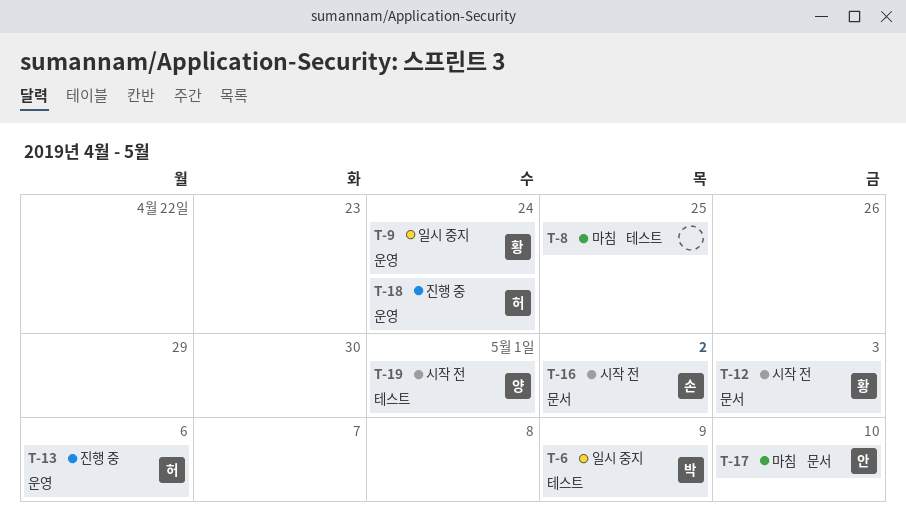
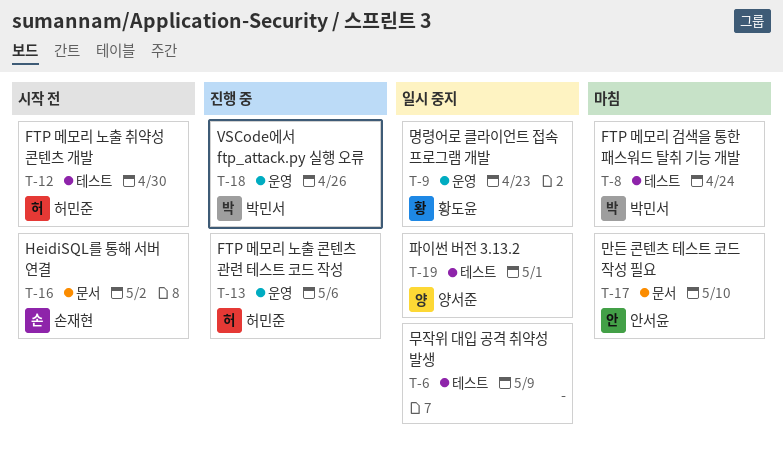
T-6, owner: 박민서 -> none
T-8, owner: none -> 박민서
T-8, due: Apr 25 -> Apr 24
T-9, due: Apr 24 -> Apr 23
T-12, owner: 황도윤 -> 허민준
T-12, label: 문서 -> 테스트
T-12, due: May 3 -> Apr 30
T-18, owner: 허민준 -> 박민서
T-18, due: Apr 24 -> Apr 26
T-19, status: 시작 전 -> 일시 중지

